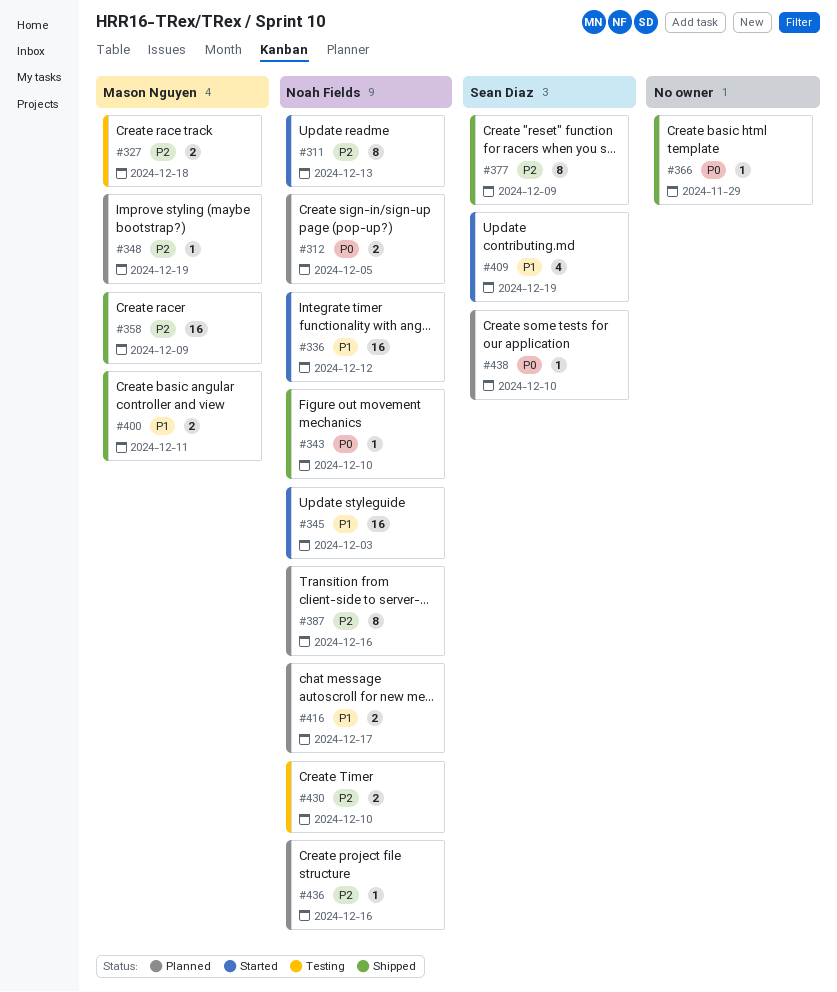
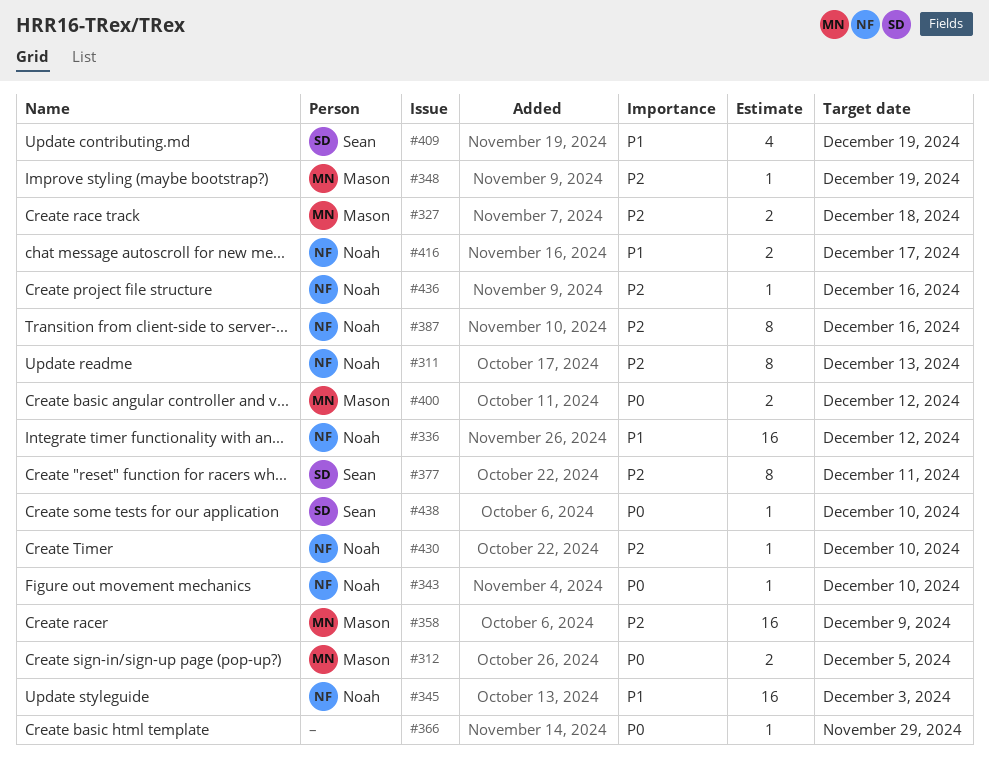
#312, owner: Noah Fields -> Mason Nguyen
#377, due: Dec 9 -> Dec 11
#400, priority: P1 -> P0
#400, due: Dec 11 -> Dec 12
#430, estimate: 2 -> 1

